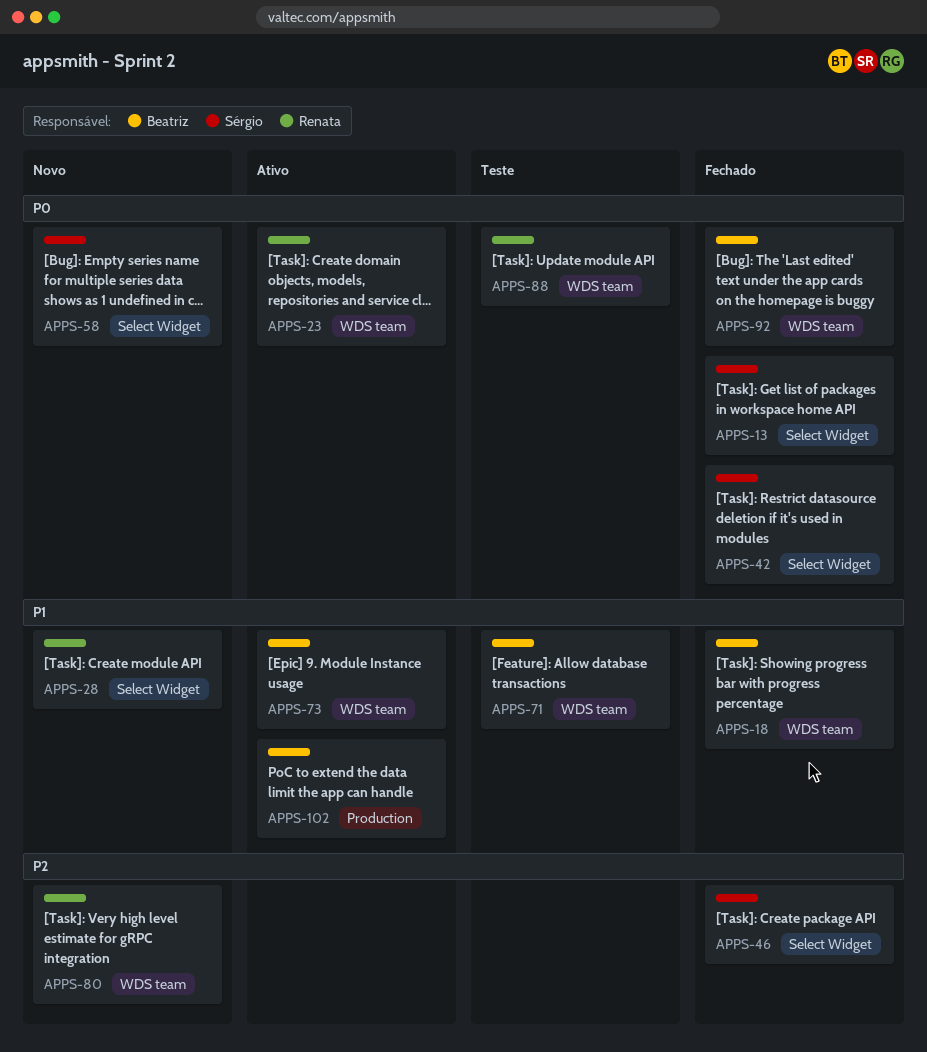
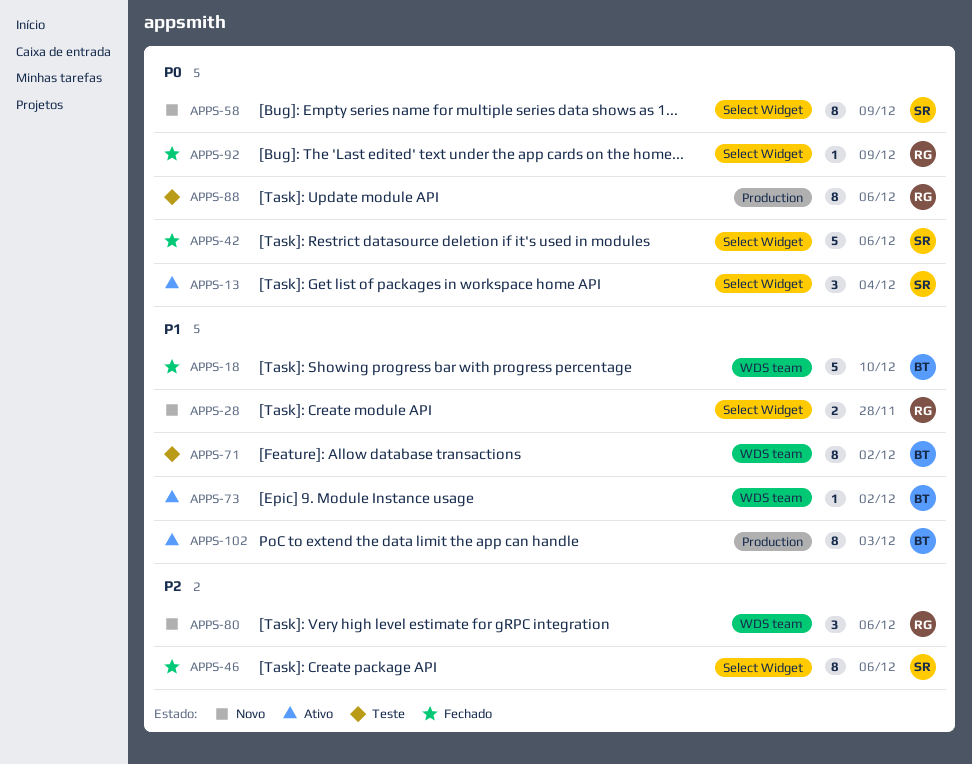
APPS-13, status: Fechado -> Ativo
APPS-23: present -> none
APPS-88, label: WDS team -> Production
APPS-92, owner: Beatriz -> Renata
APPS-92, label: WDS team -> Select Widget

